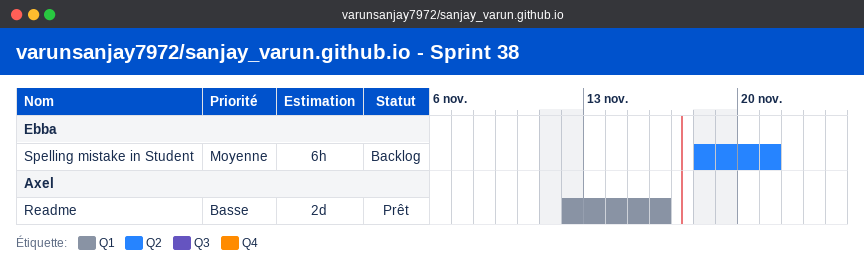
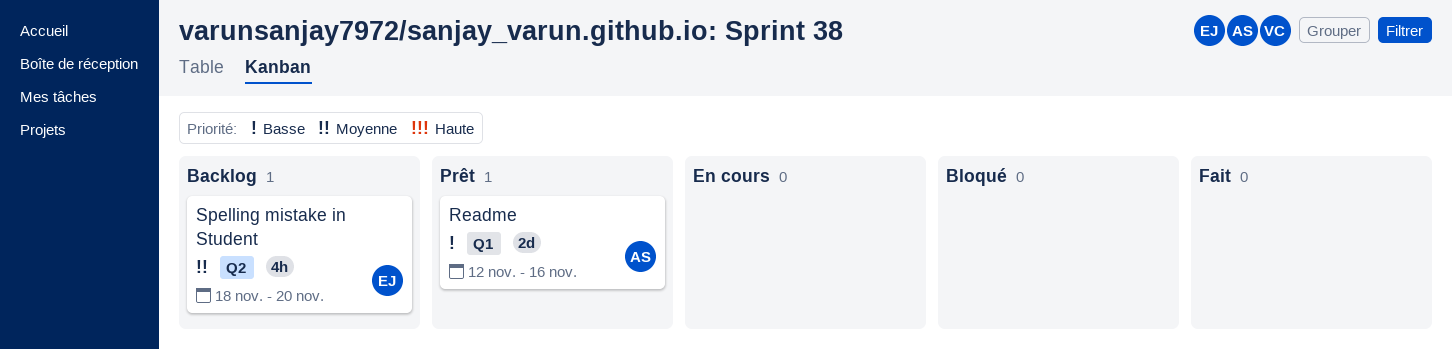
Spelling mistake in Student, estimate: 6h -> 4h
Spelling mistake in Student, due: Nov 21 -> Nov 20

